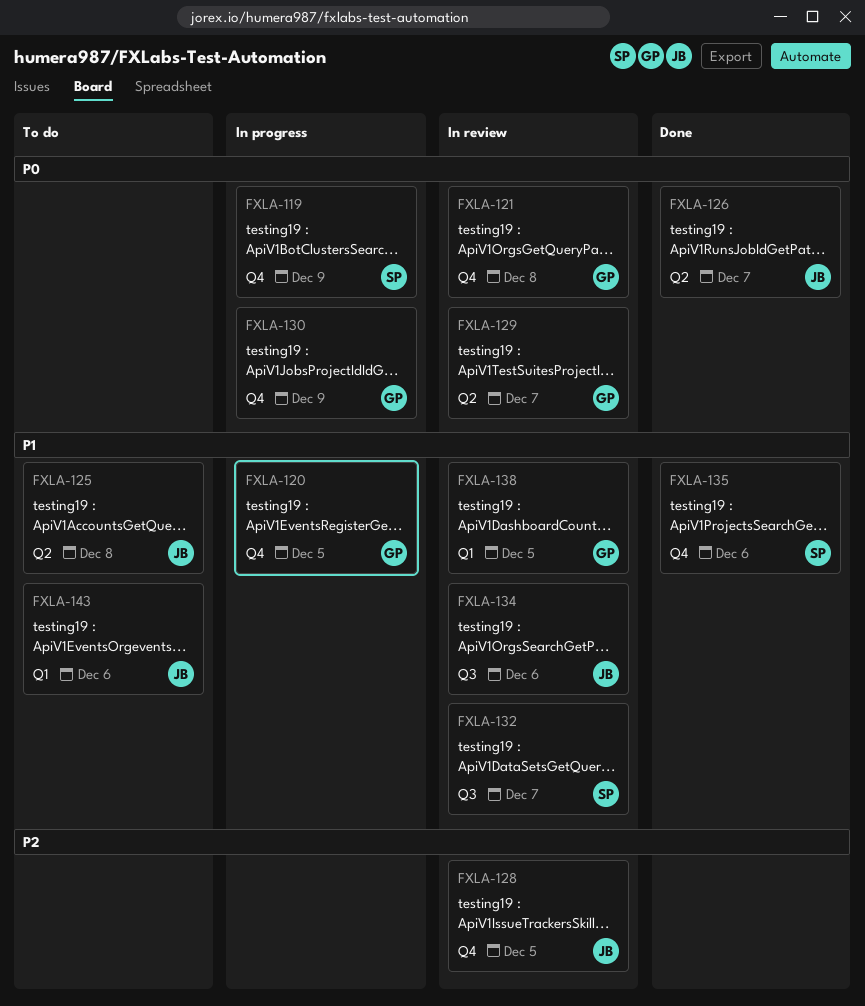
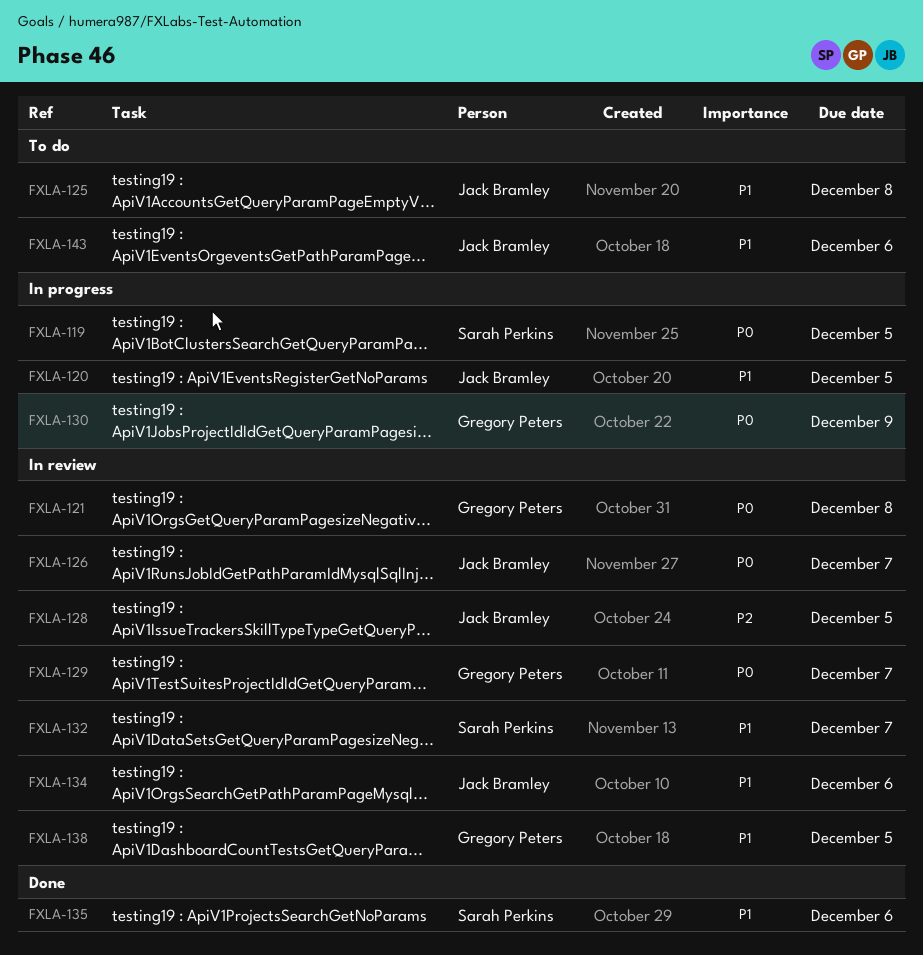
FXLA-119, due: Dec 9 -> Dec 5
FXLA-120, owner: Gregory Peters -> Jack Bramley
FXLA-126, status: Done -> In review

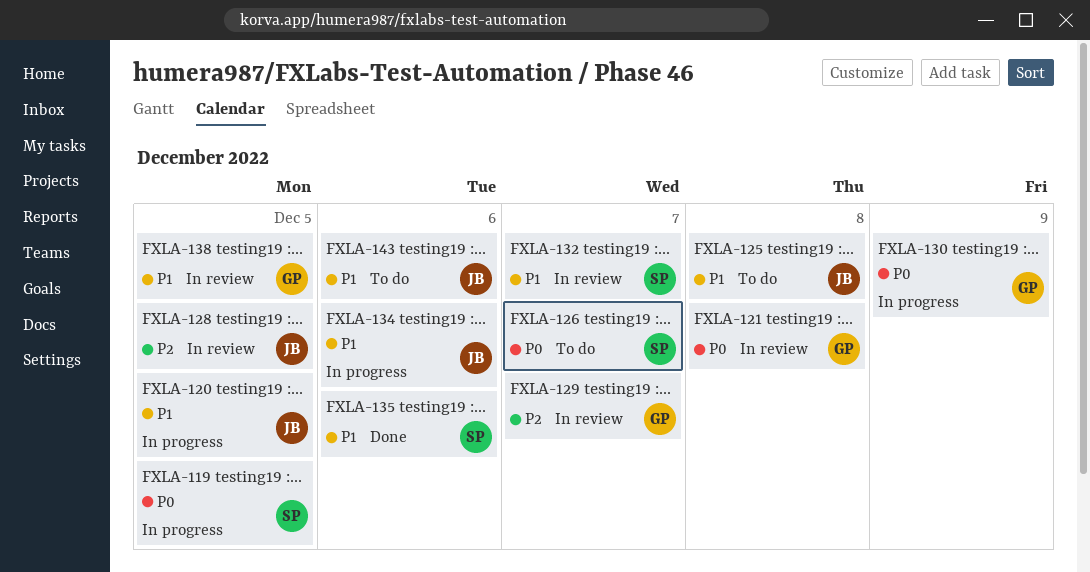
FXLA-126, status: In review -> To do
FXLA-126, owner: Jack Bramley -> Sarah Perkins
FXLA-129, priority: P0 -> P2
FXLA-134, status: In review -> In progress

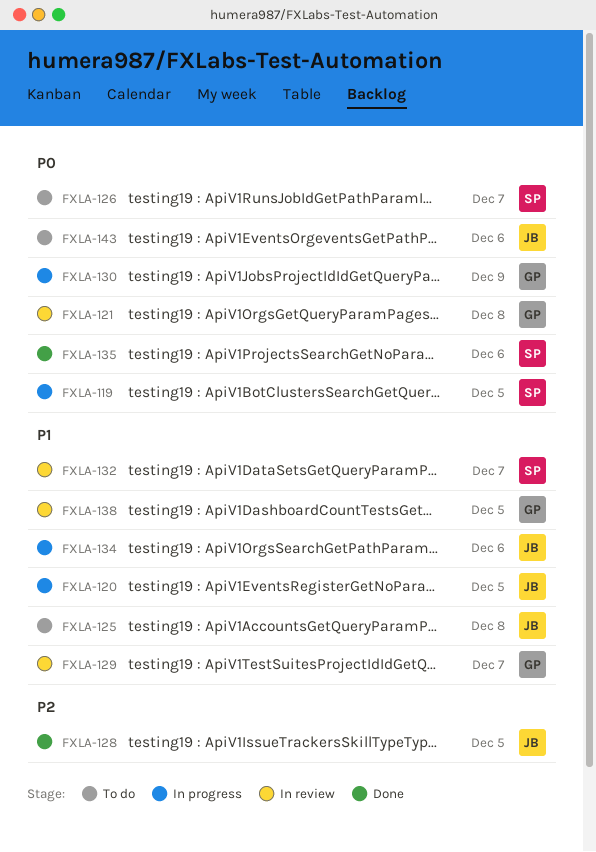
FXLA-128, status: In review -> Done
FXLA-129, priority: P2 -> P1
FXLA-135, priority: P1 -> P0
FXLA-143, priority: P1 -> P0

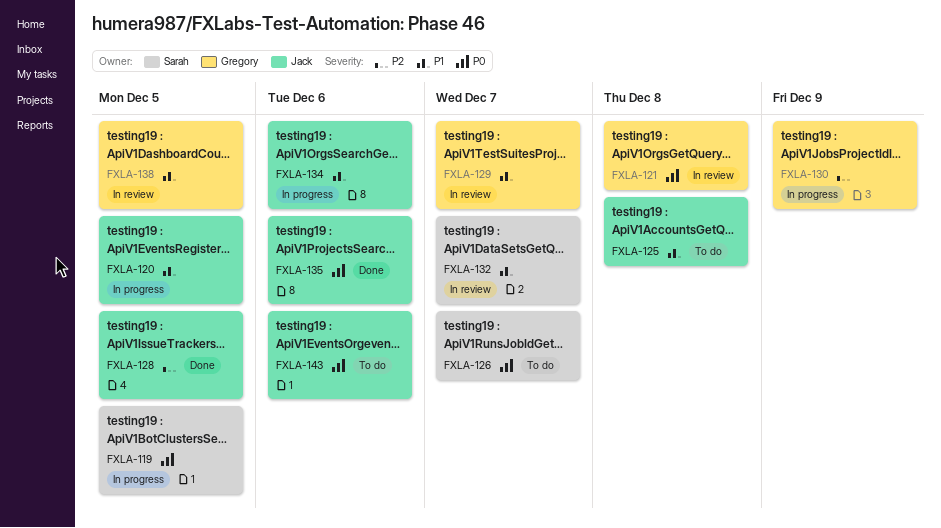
FXLA-130, priority: P0 -> P2
FXLA-135, owner: Sarah -> Jack

